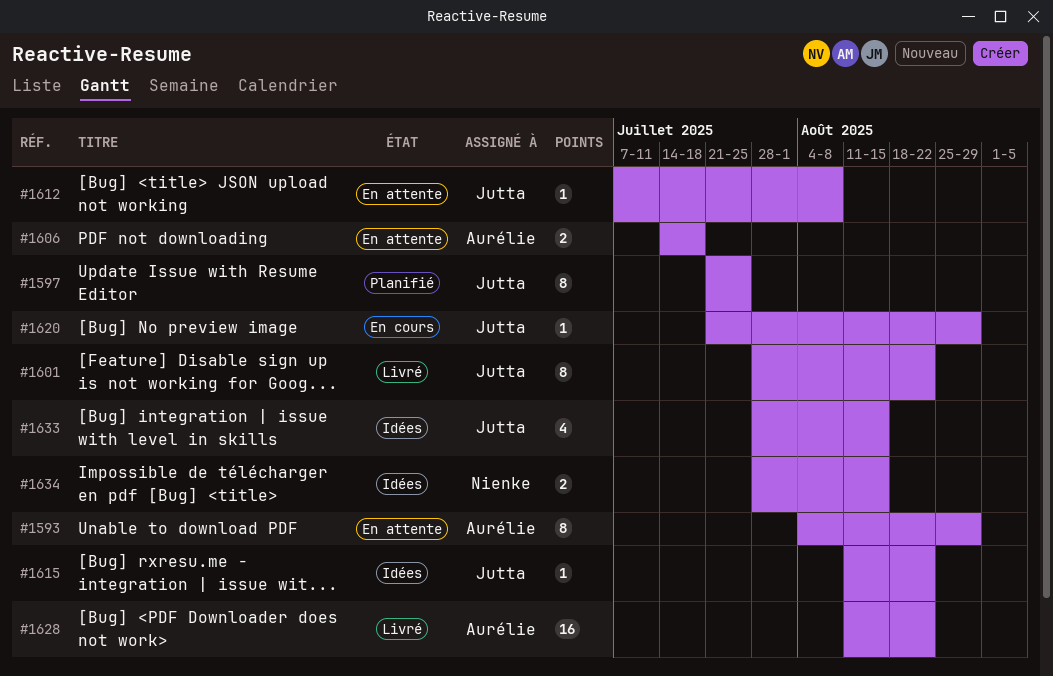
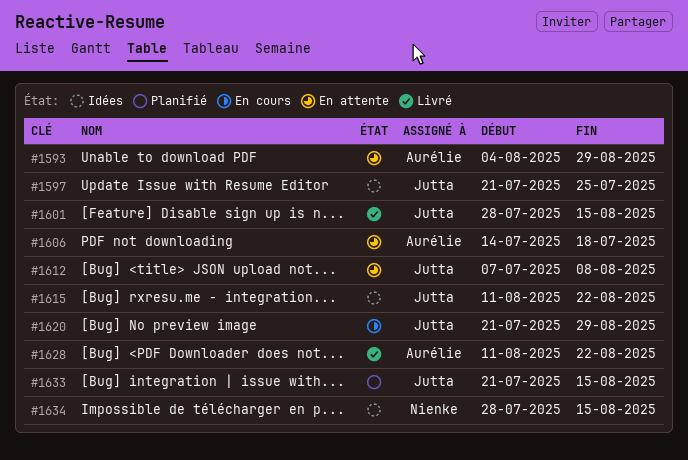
#1597, status: Planifié -> Idées
#1601, due: Aug 22 -> Aug 15
#1633, status: Idées -> Planifié
#1633, start: Jul 28 -> Jul 21

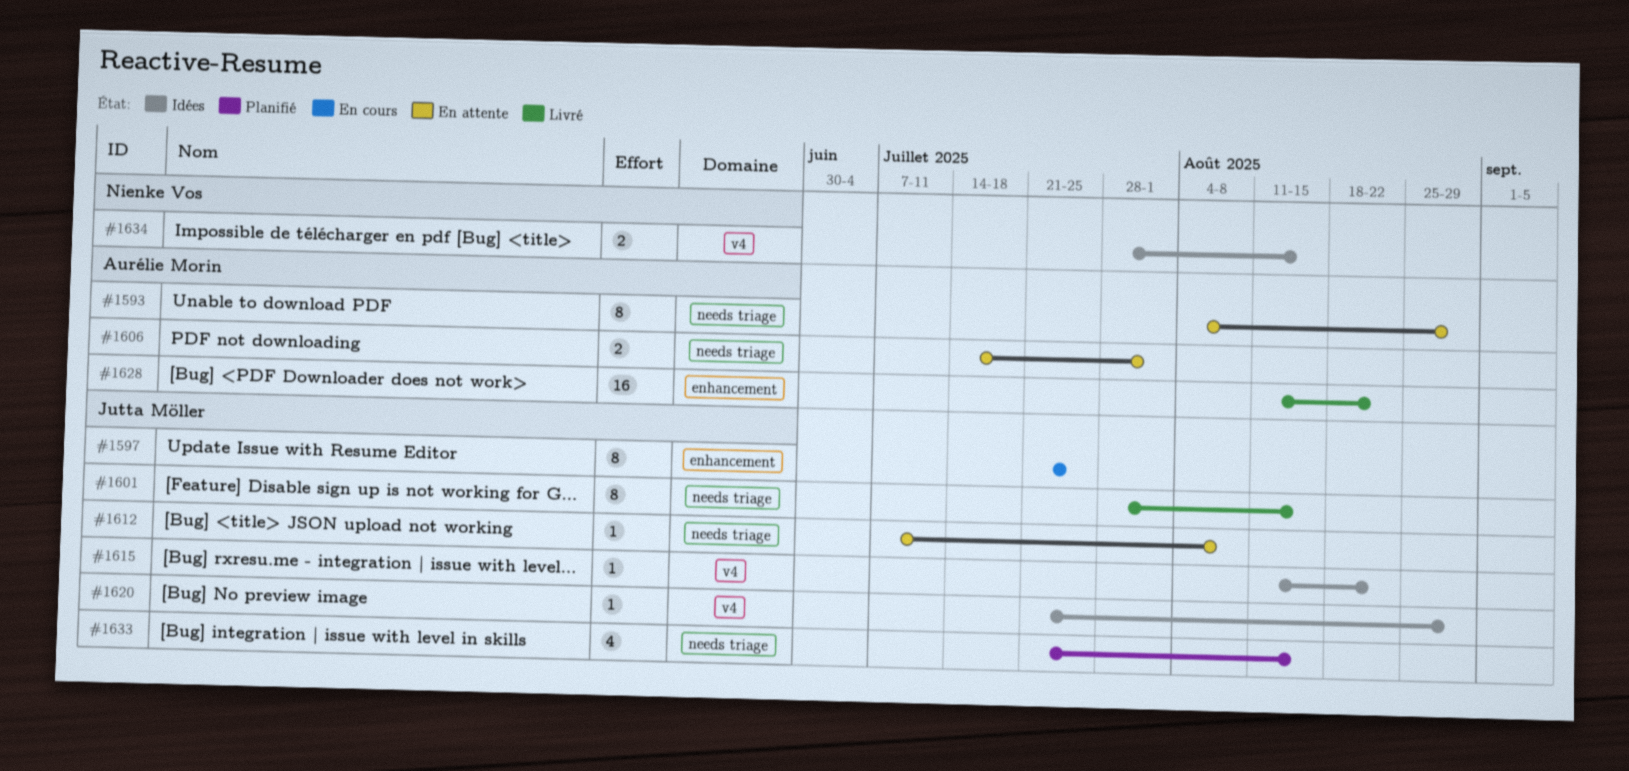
#1597, status: Idées -> En cours
#1606, due: Jul 18 -> Aug 1
#1620, status: En cours -> Idées

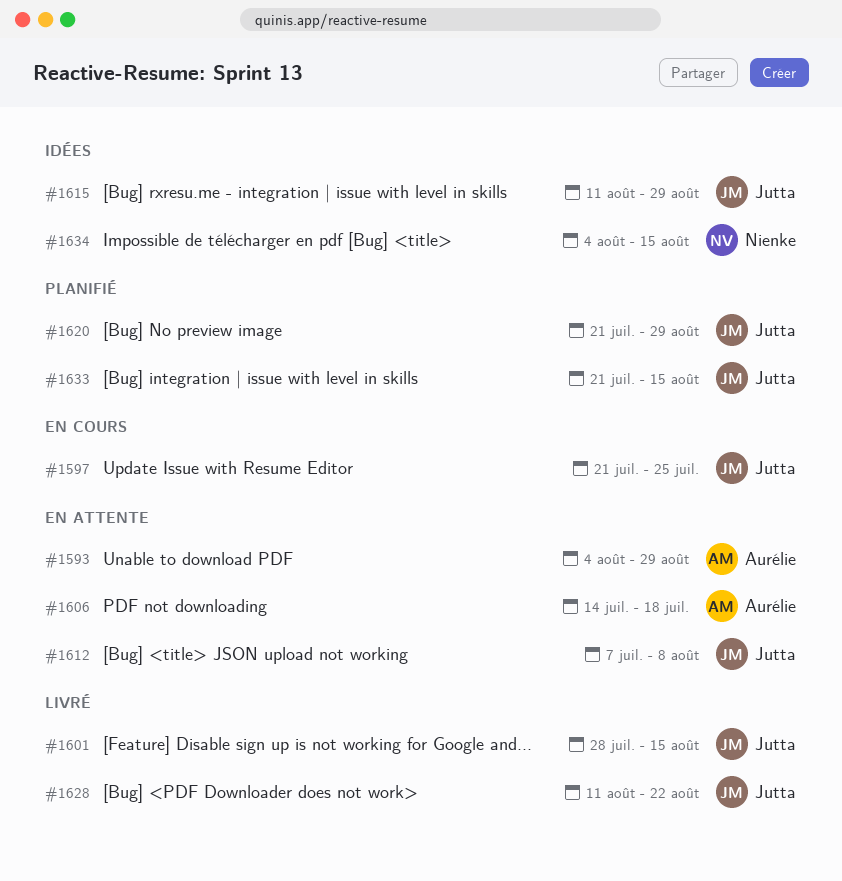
#1606, due: Aug 1 -> Jul 18
#1615, due: Aug 22 -> Aug 29
#1620, status: Idées -> Planifié
#1628, owner: Aurélie Morin -> Jutta Möller
#1634, start: Jul 28 -> Aug 4

